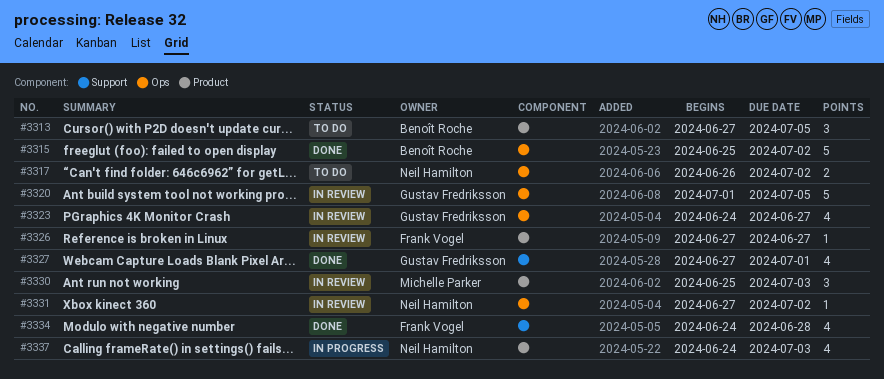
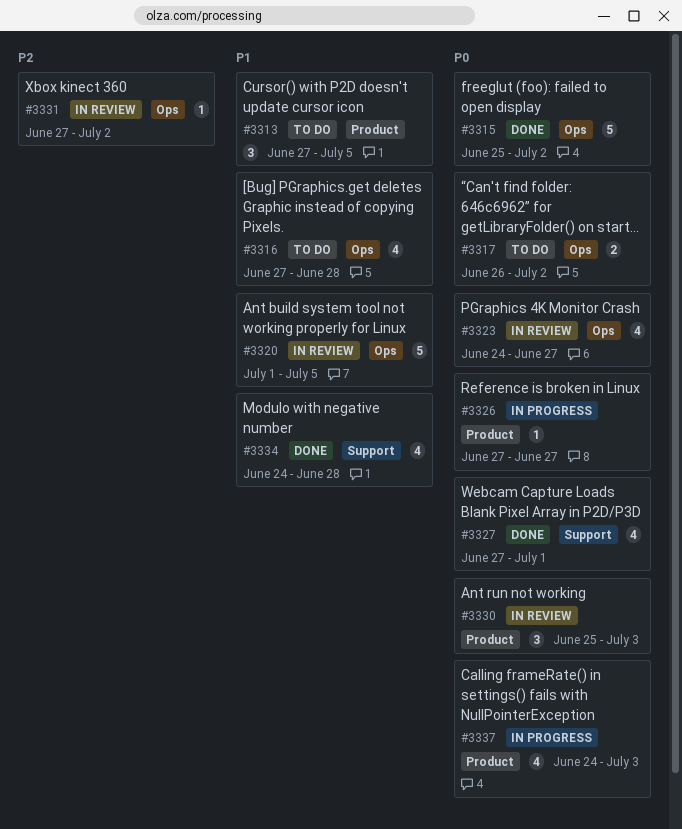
#3316: none -> present
#3326, status: In review -> In progress

